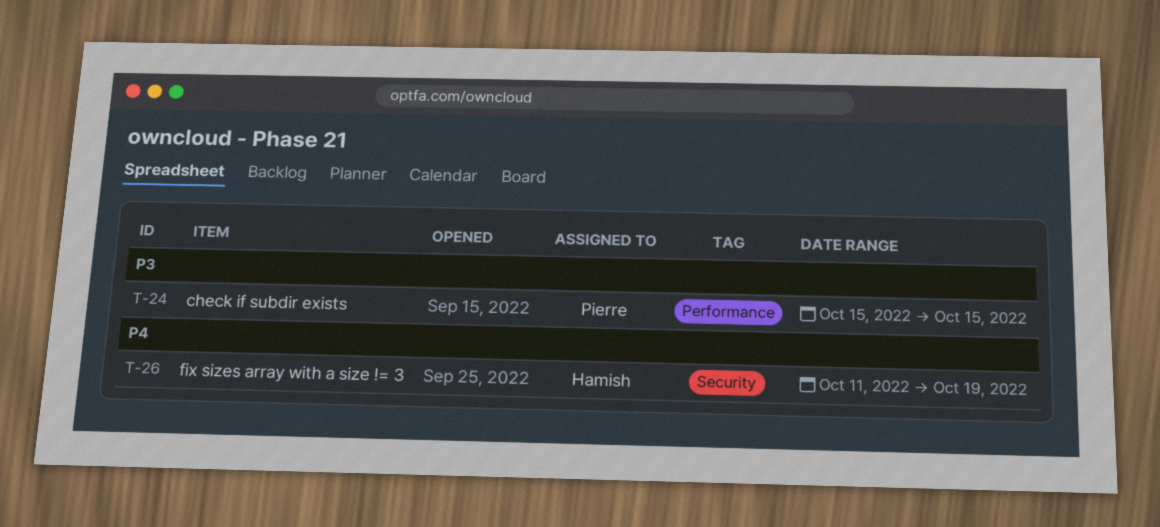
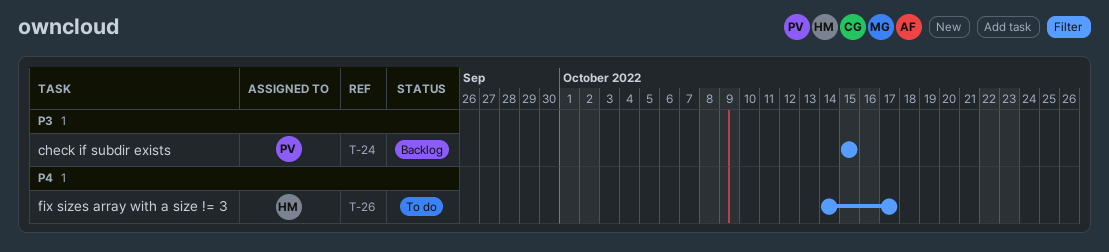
T-26, start: Oct 11 -> Oct 14
T-26, due: Oct 19 -> Oct 17

